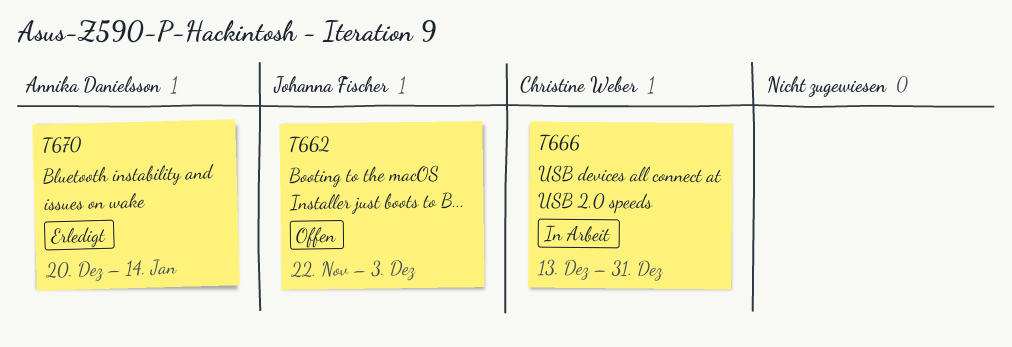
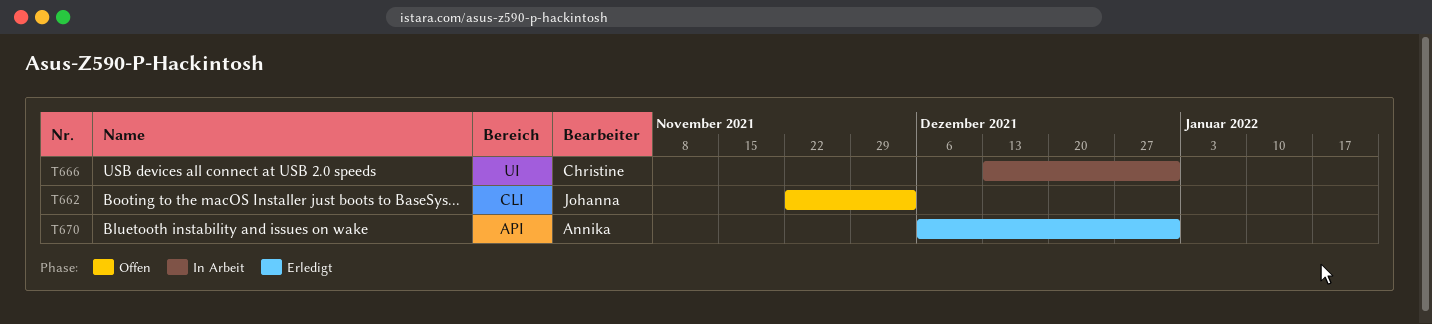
T670, start: Dec 20 -> Dec 6
T670, due: Jan 14 -> Dec 31

